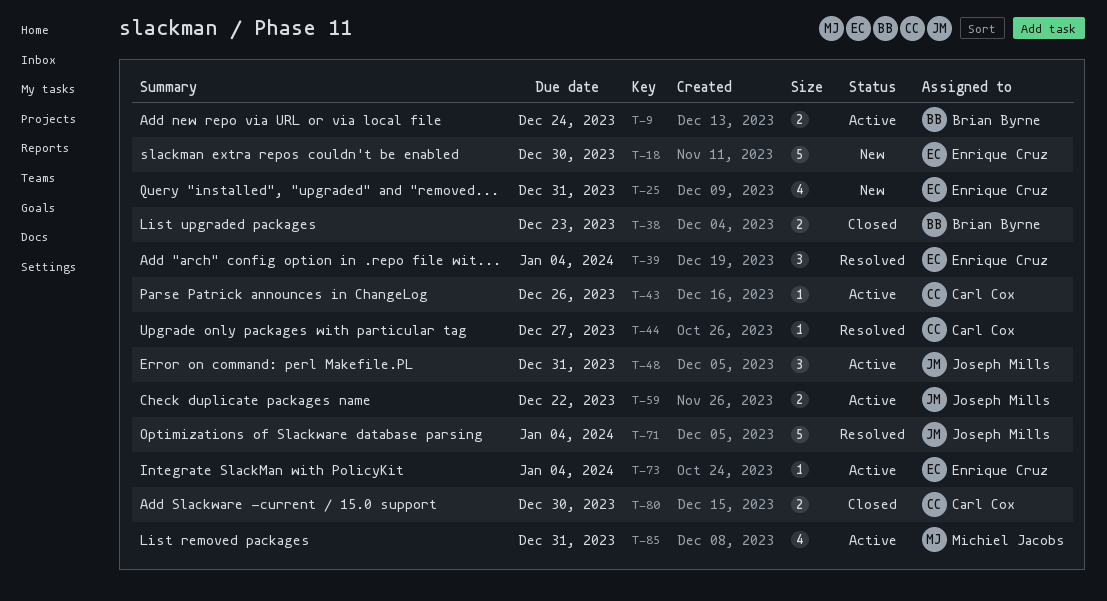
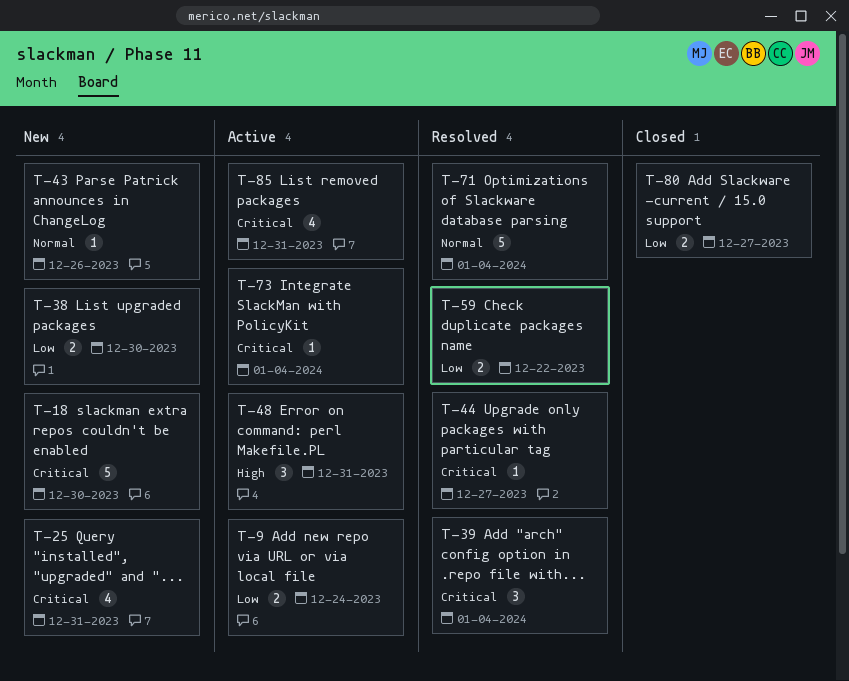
T-38, status: Closed -> New
T-38, due: Dec 23 -> Dec 30
T-43, status: Active -> New
T-59, status: Active -> Resolved
T-80, due: Dec 30 -> Dec 27

